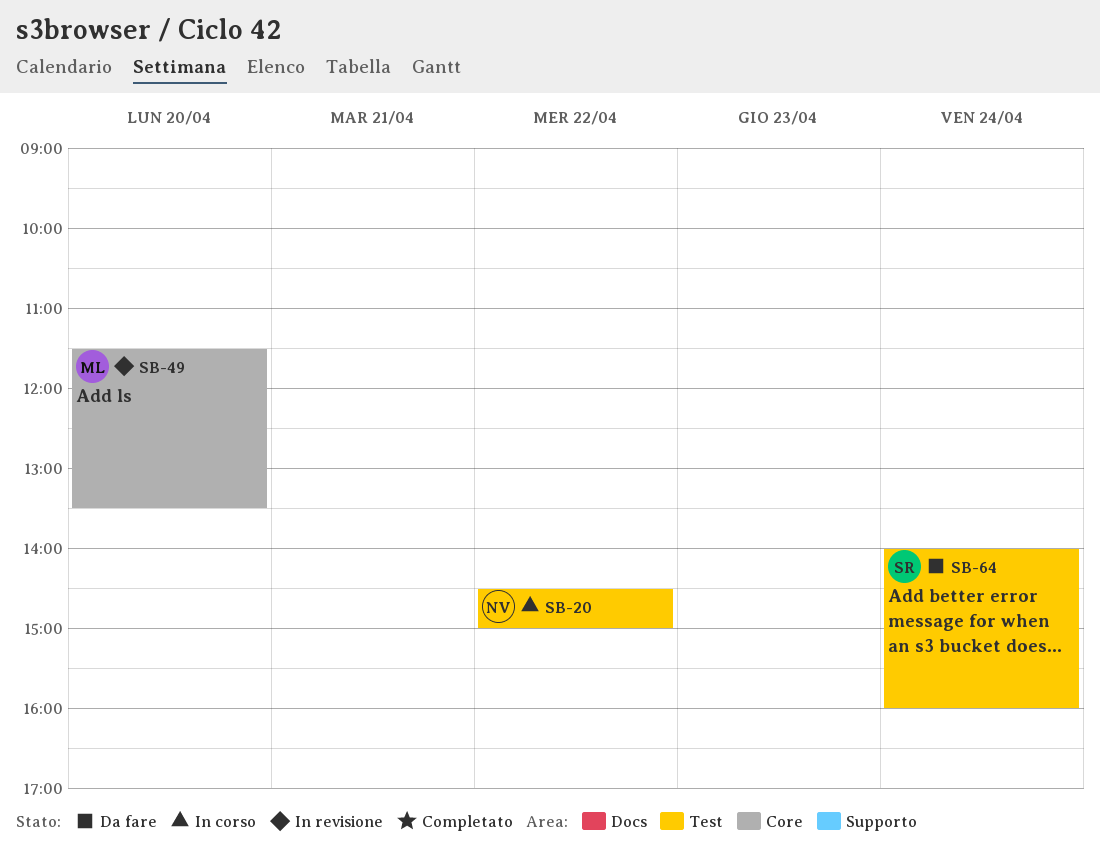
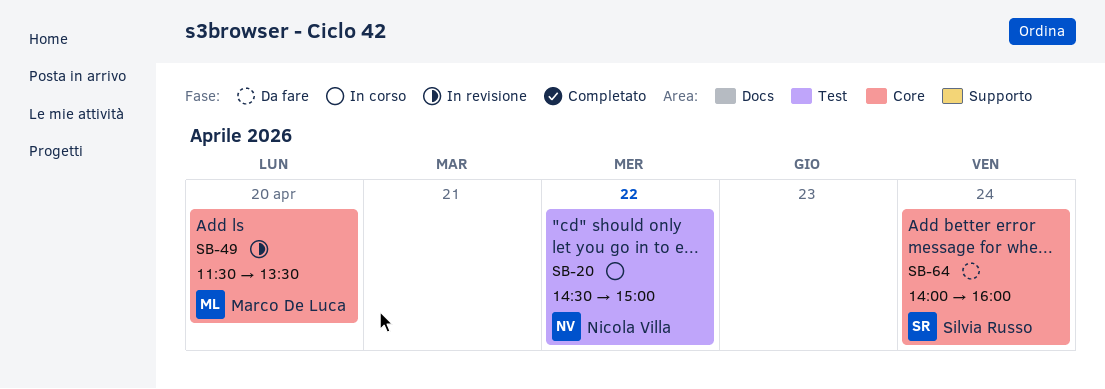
SB-64, label: Test -> Core

